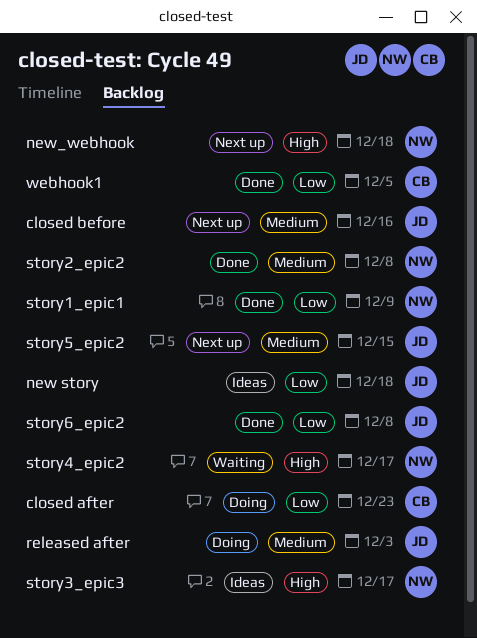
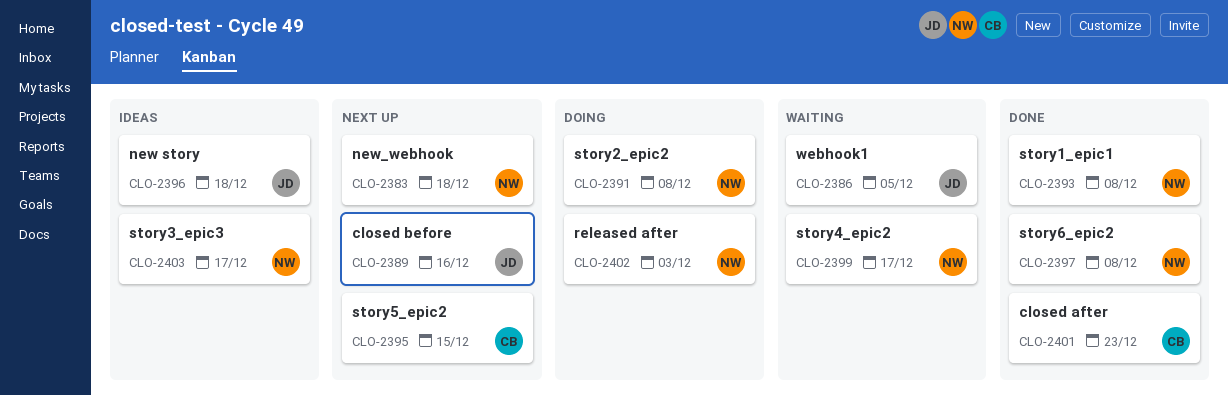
closed after, status: Doing -> Done
released after, owner: JD -> NW
story1_epic1, due: Dec 9 -> Dec 8
story2_epic2, status: Done -> Doing
story5_epic2, owner: JD -> CB
story6_epic2, owner: JD -> NW
webhook1, status: Done -> Waiting
webhook1, owner: CB -> JD

